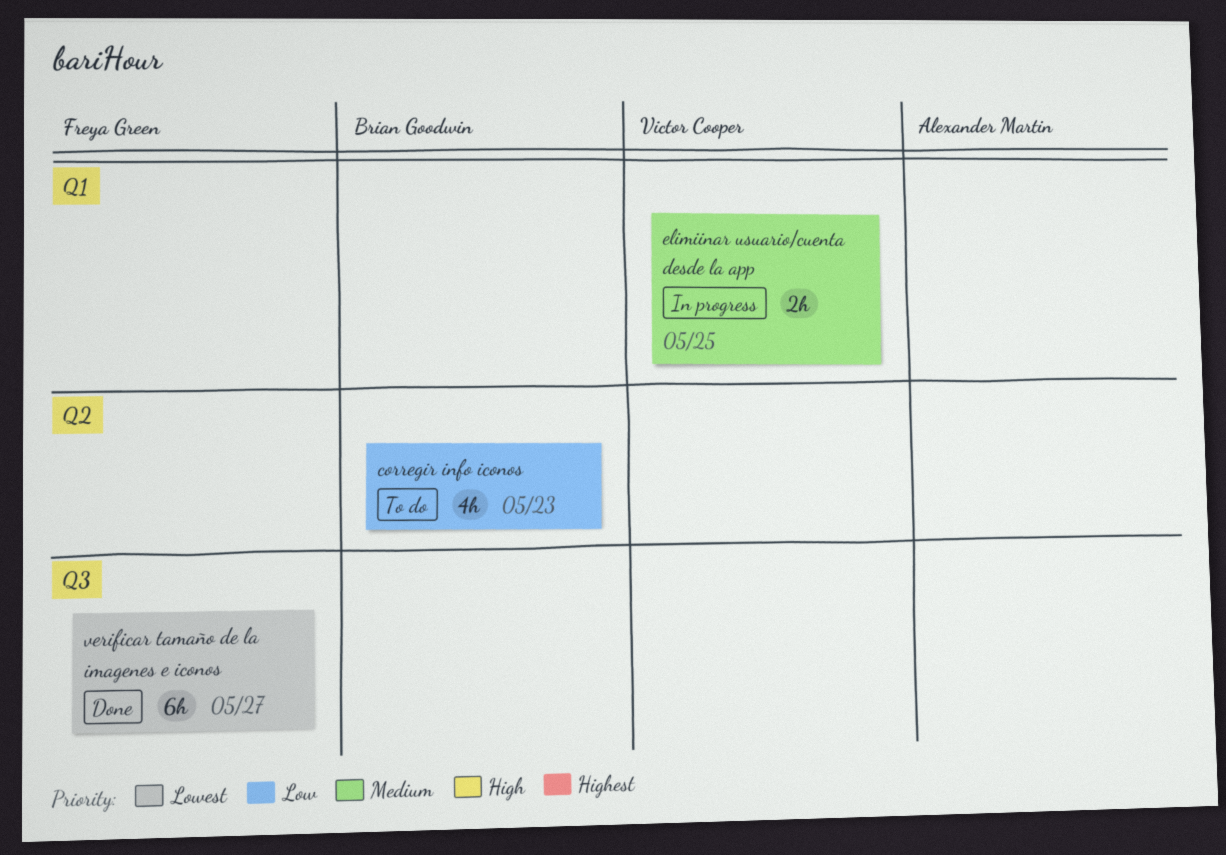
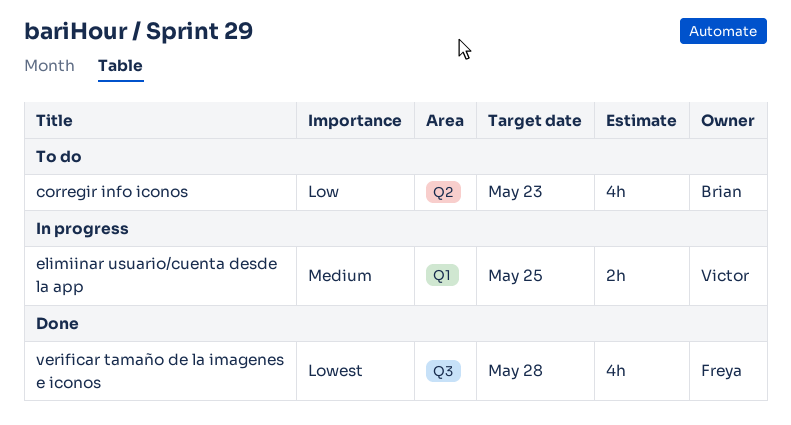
verificar tamaño de la imagenes e iconos, estimate: 6h -> 4h
verificar tamaño de la imagenes e iconos, due: May 27 -> May 28

